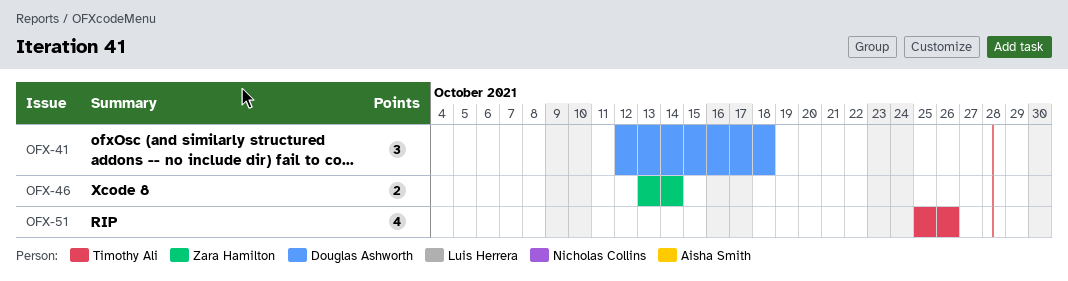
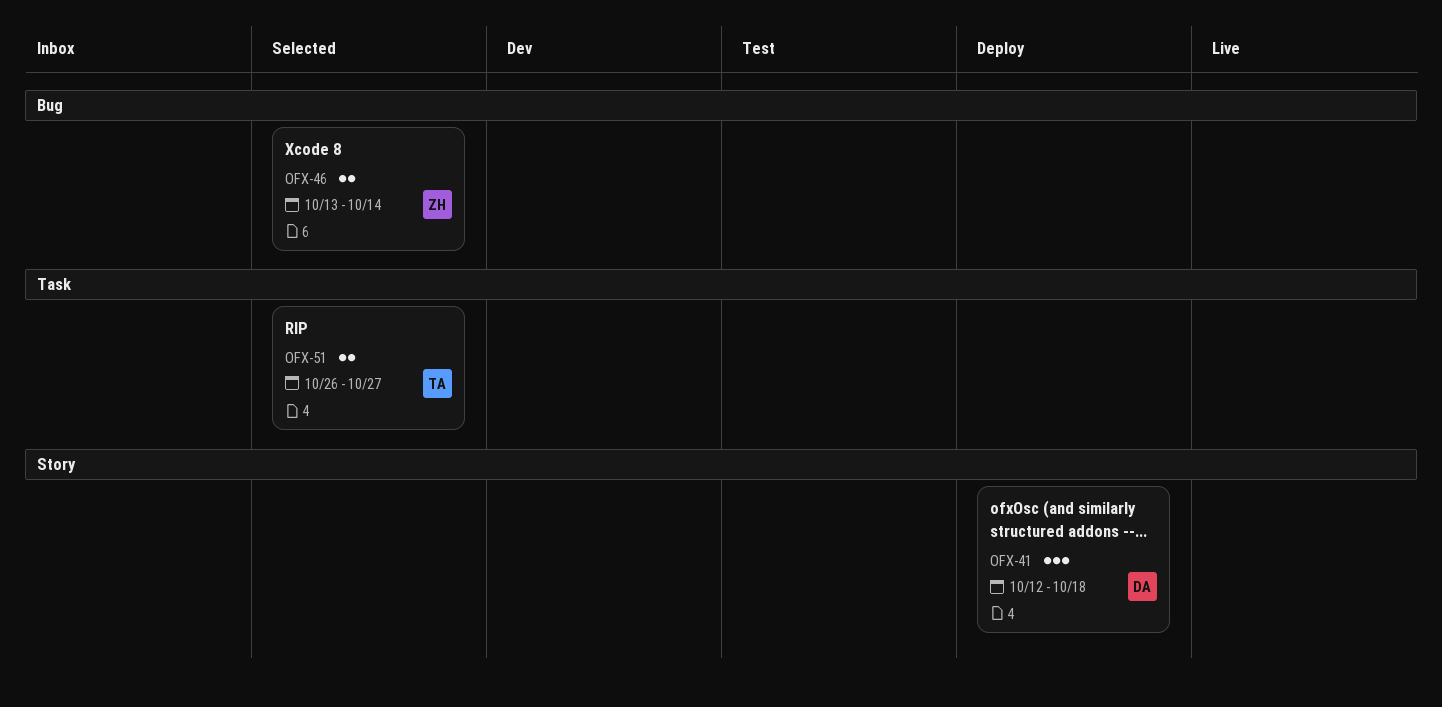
OFX-51, estimate: 4 -> 2
OFX-51, start: Oct 25 -> Oct 26
OFX-51, due: Oct 26 -> Oct 27

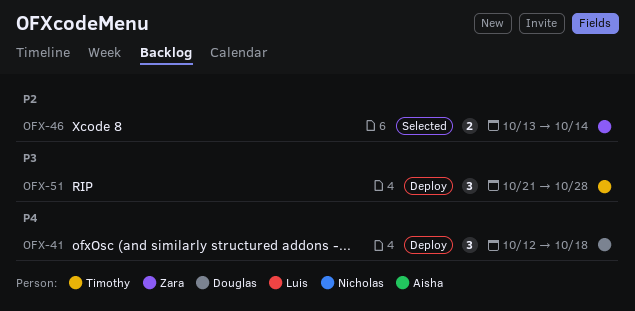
OFX-51, status: Selected -> Deploy
OFX-51, estimate: 2 -> 3
OFX-51, start: Oct 26 -> Oct 21
OFX-51, due: Oct 27 -> Oct 28

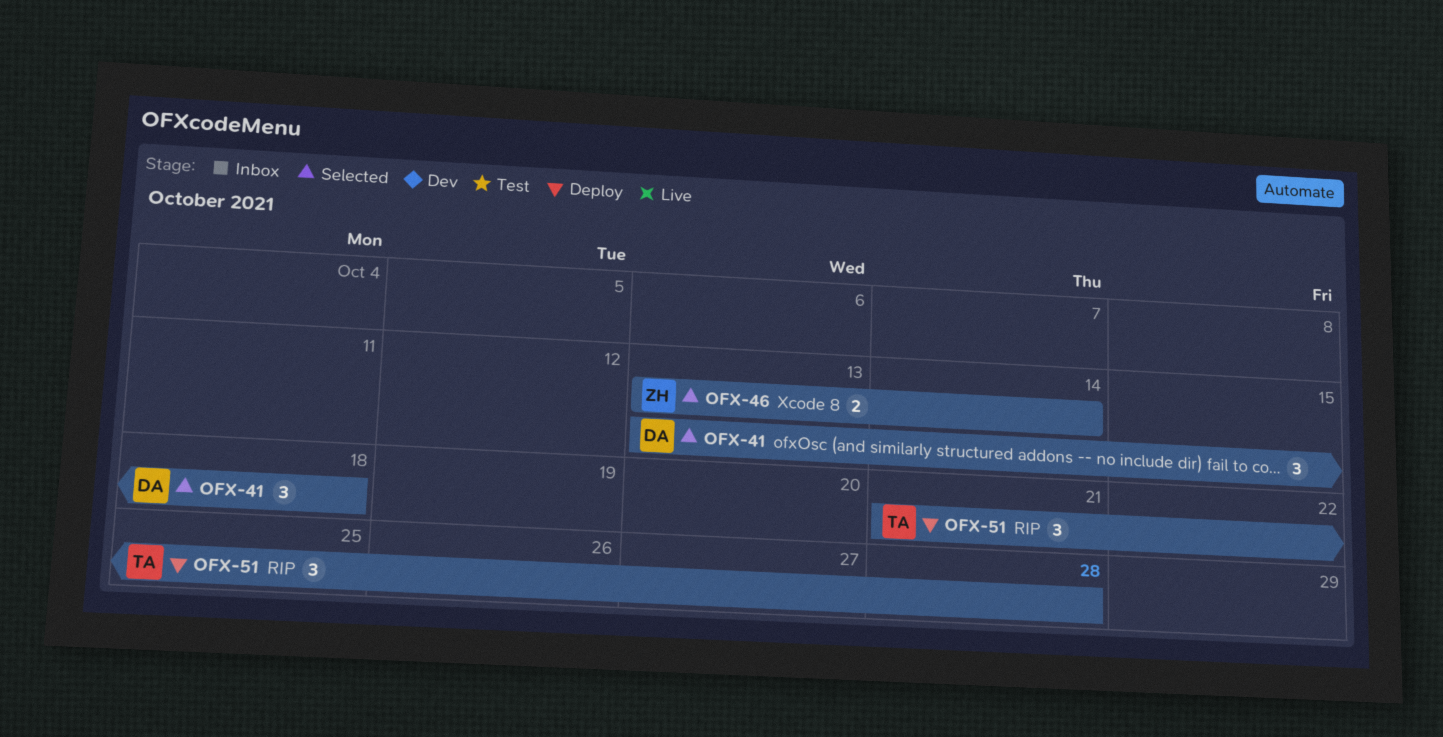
OFX-41, status: Deploy -> Selected
OFX-41, start: Oct 12 -> Oct 13

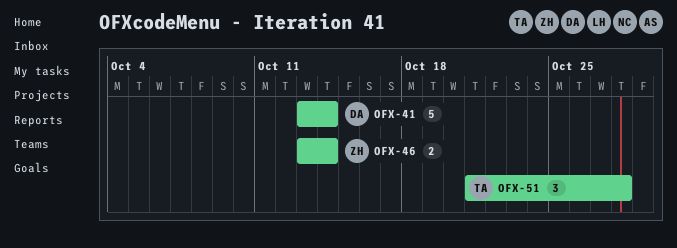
OFX-41, estimate: 3 -> 5
OFX-41, due: Oct 18 -> Oct 14

